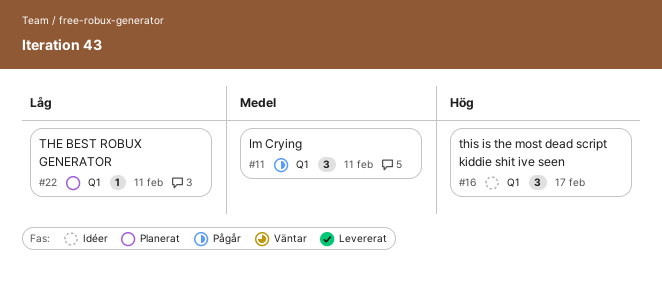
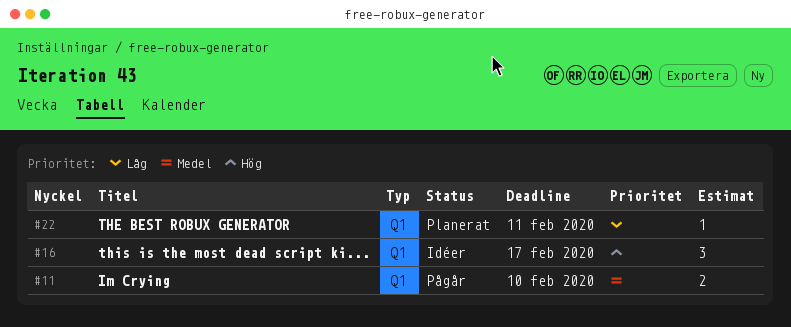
#11, estimate: 3 -> 2
#11, due: Feb 11 -> Feb 10

